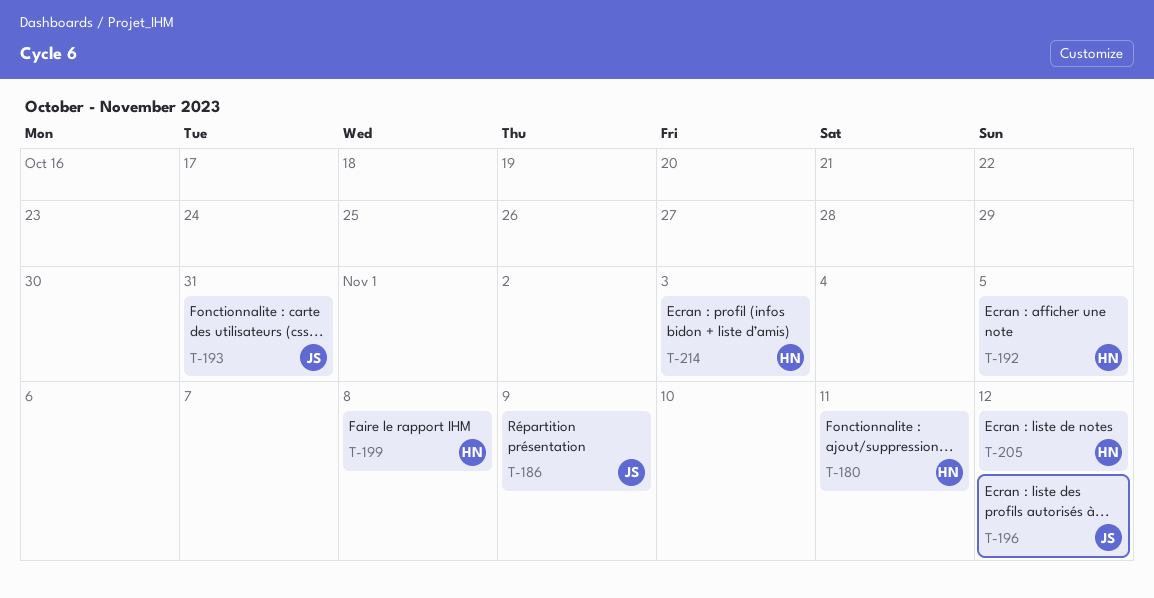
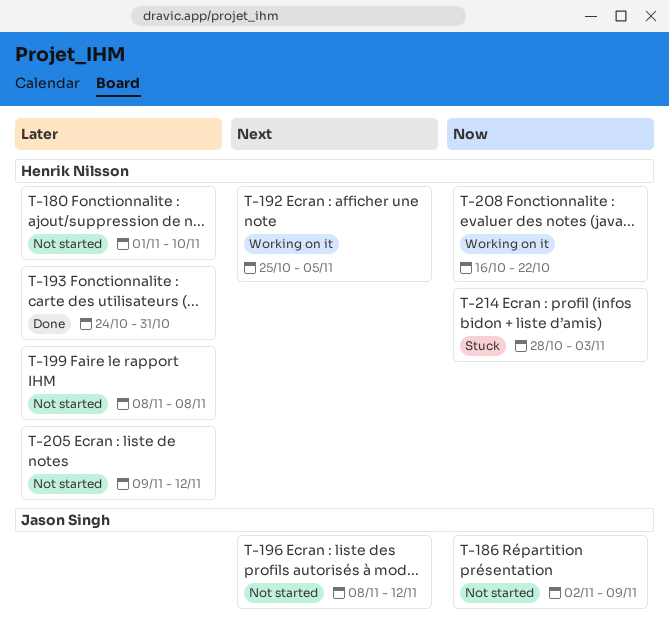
T-180, due: Nov 11 -> Nov 10
T-193, owner: Jason Singh -> Henrik Nilsson
T-208: none -> present

